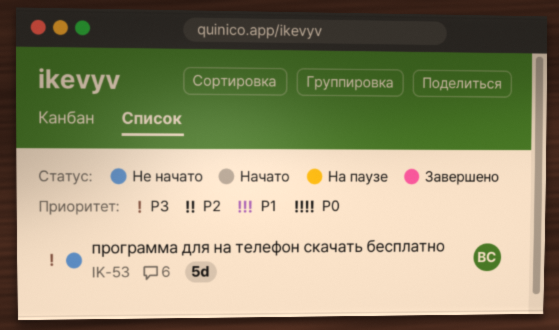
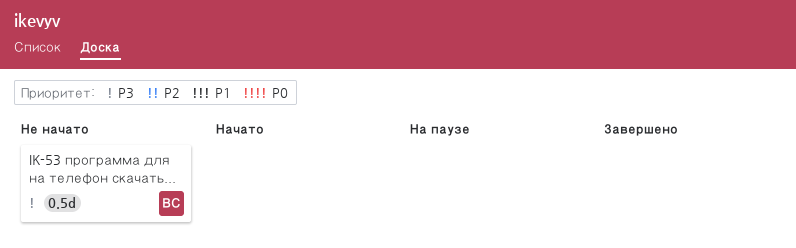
IK-53, estimate: 5d -> 0.5d

